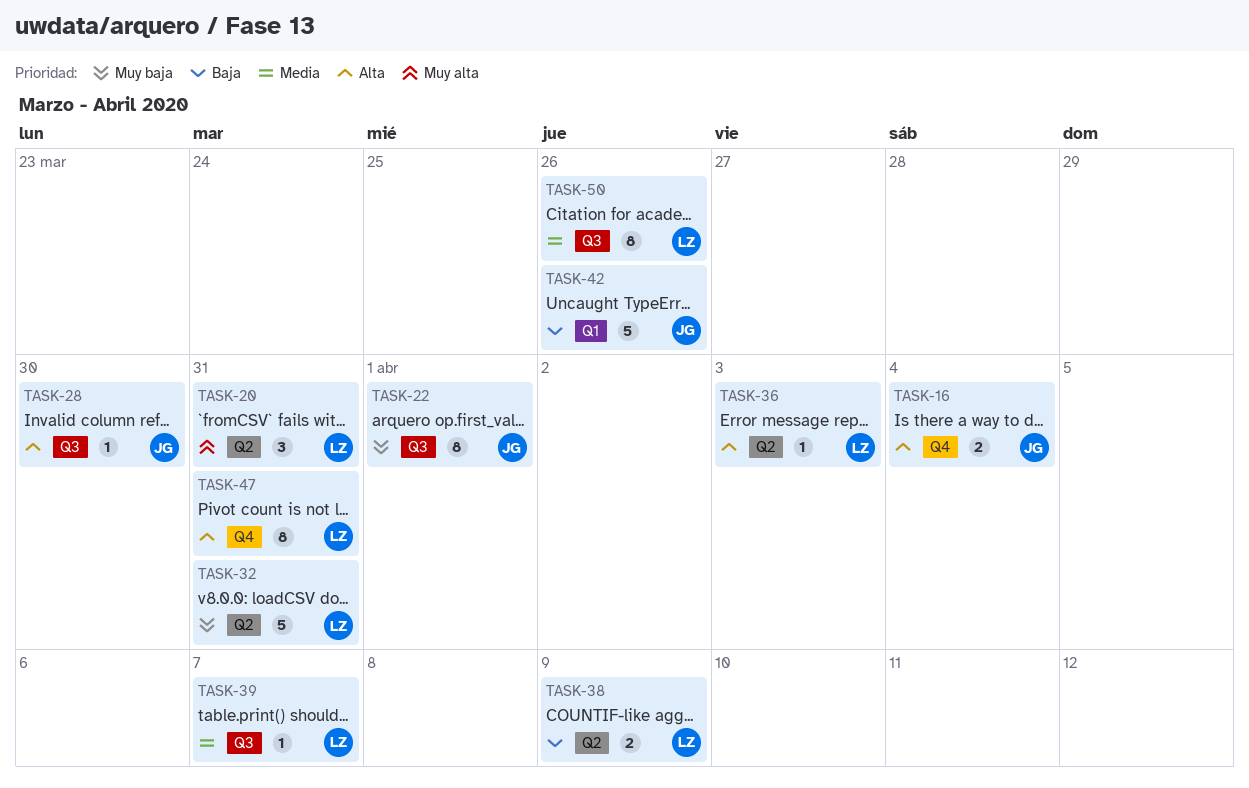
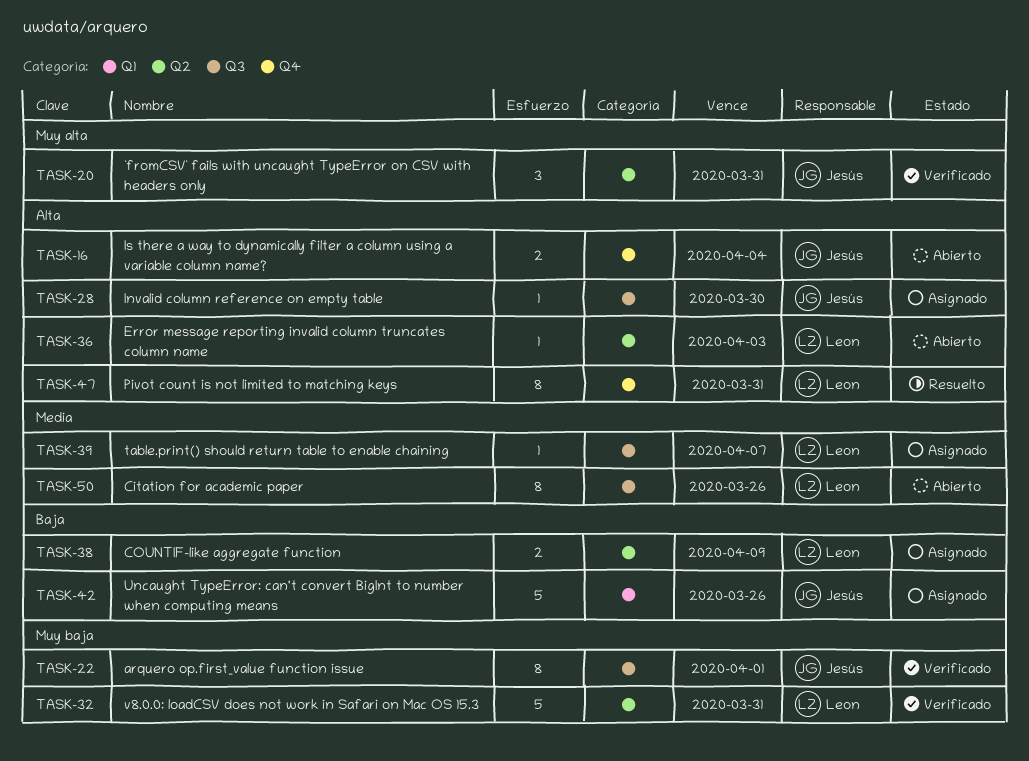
TASK-20, owner: Leon -> Jesús

